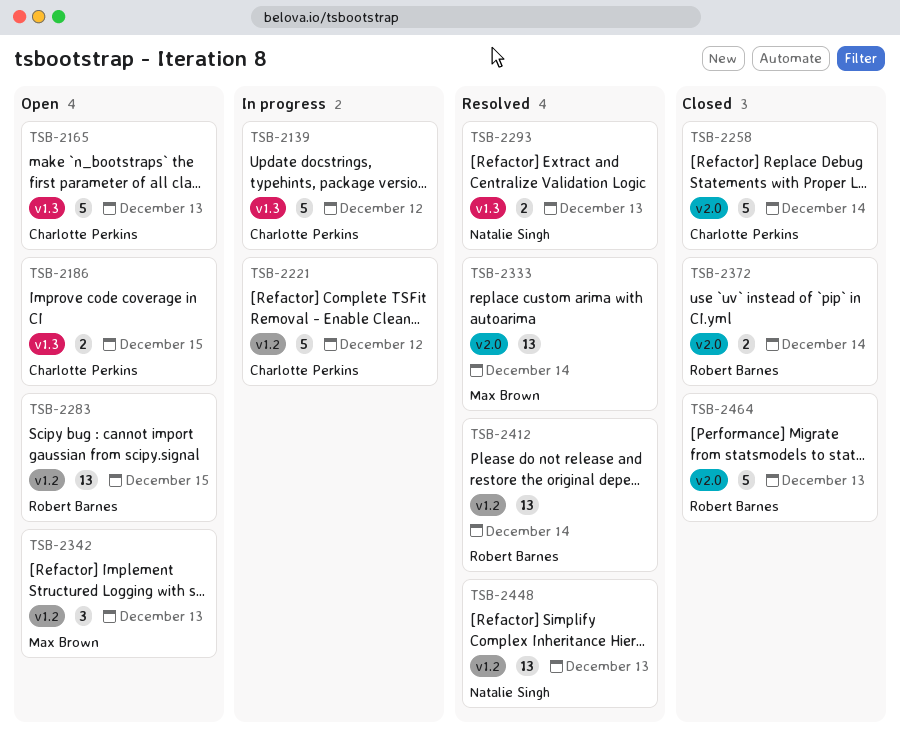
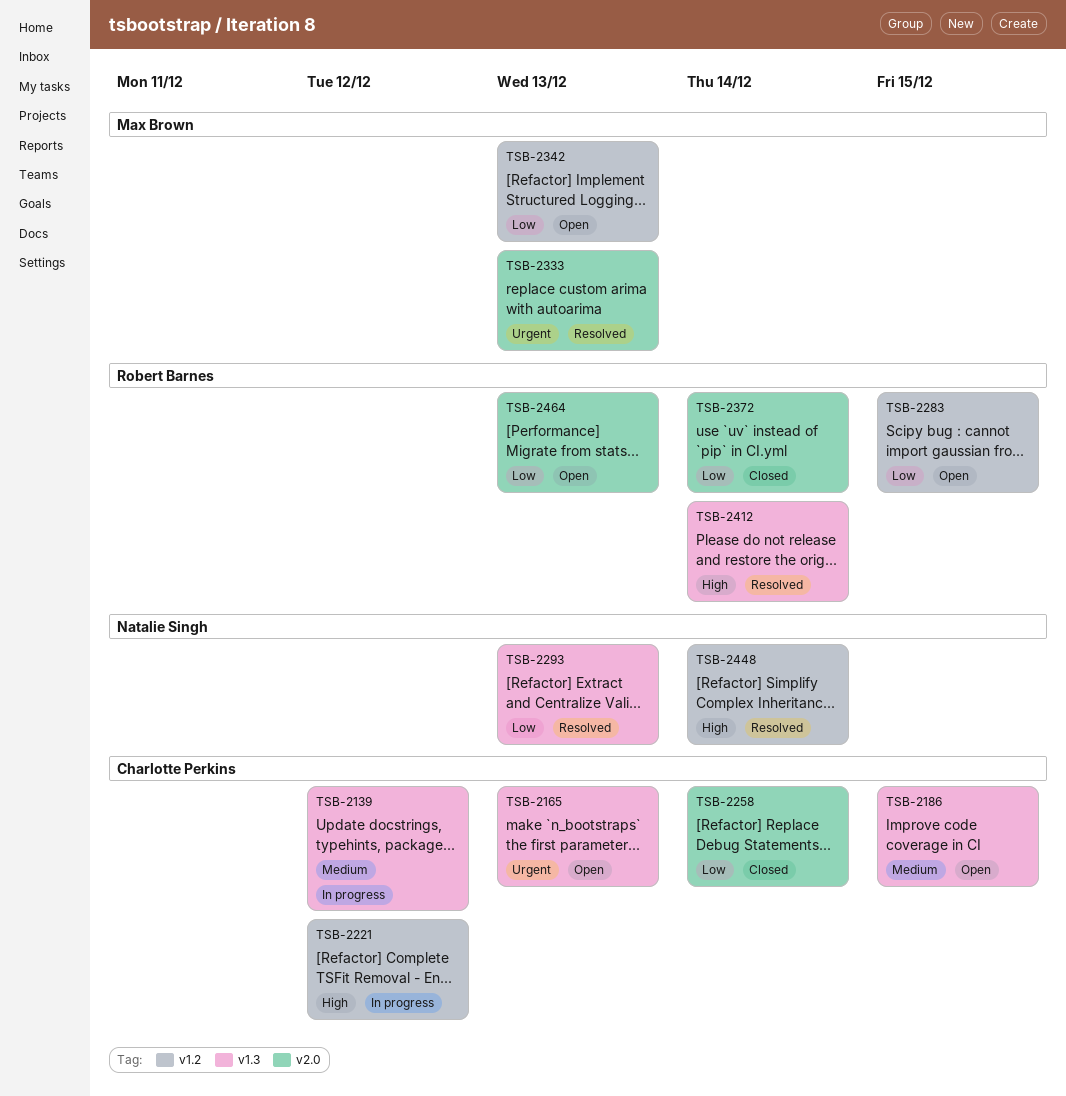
TSB-2333, due: Dec 14 -> Dec 13
TSB-2412, label: v1.2 -> v1.3
TSB-2448, due: Dec 13 -> Dec 14
TSB-2464, status: Closed -> Open

